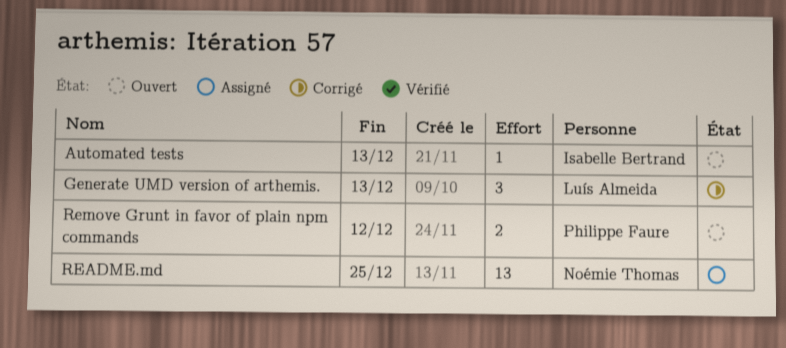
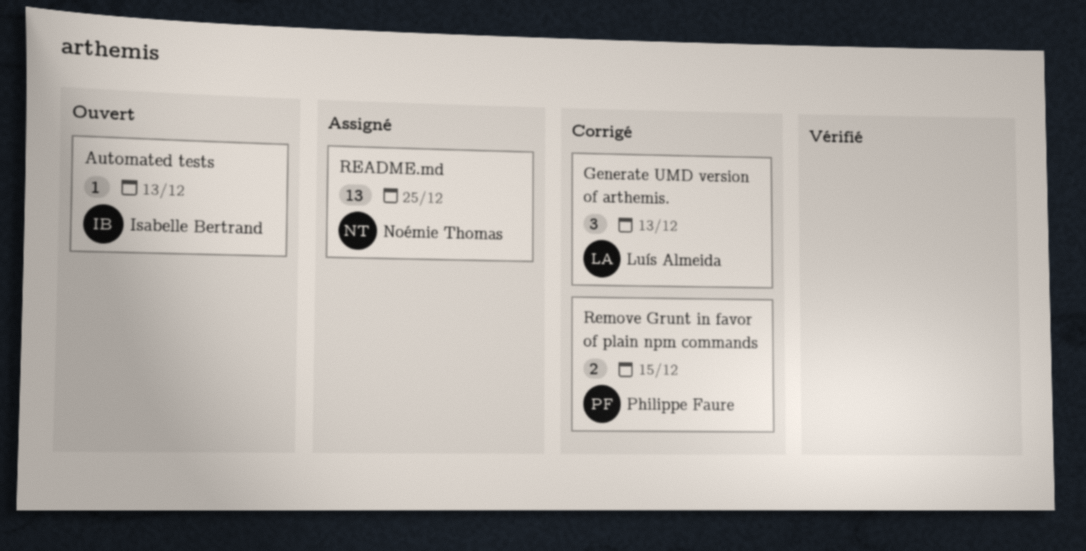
Remove Grunt in favor of plain npm commands, status: Ouvert -> Corrigé
Remove Grunt in favor of plain npm commands, due: Dec 12 -> Dec 15

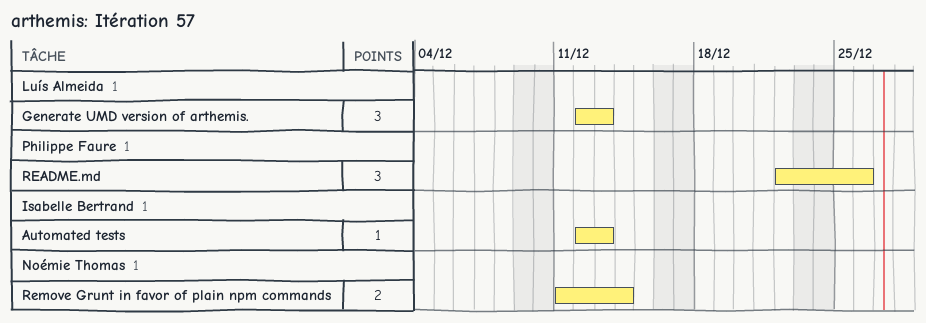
README.md, owner: Noémie Thomas -> Philippe Faure
README.md, estimate: 13 -> 3
README.md, due: Dec 25 -> Dec 26
Remove Grunt in favor of plain npm commands, owner: Philippe Faure -> Noémie Thomas
Remove Grunt in favor of plain npm commands, due: Dec 15 -> Dec 14

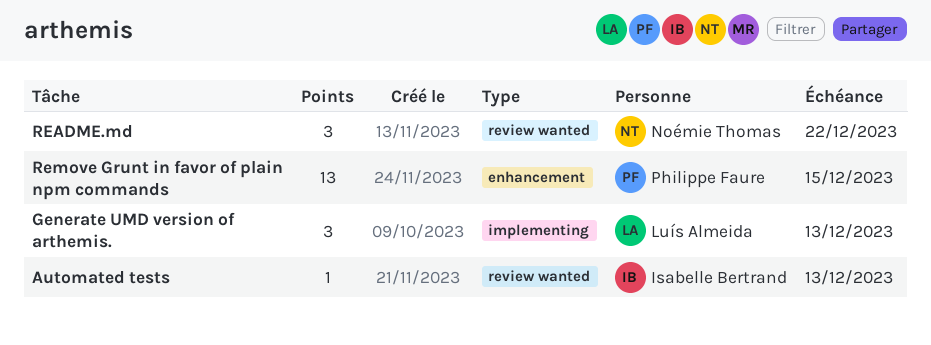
README.md, owner: Philippe Faure -> Noémie Thomas
README.md, due: Dec 26 -> Dec 22
Remove Grunt in favor of plain npm commands, owner: Noémie Thomas -> Philippe Faure
Remove Grunt in favor of plain npm commands, estimate: 2 -> 13
Remove Grunt in favor of plain npm commands, due: Dec 14 -> Dec 15

